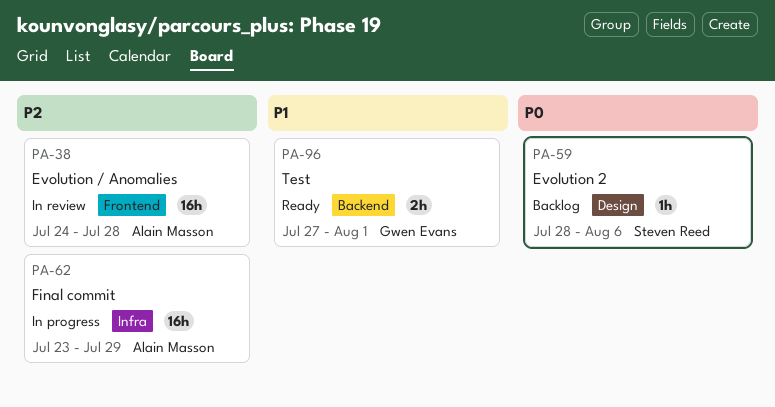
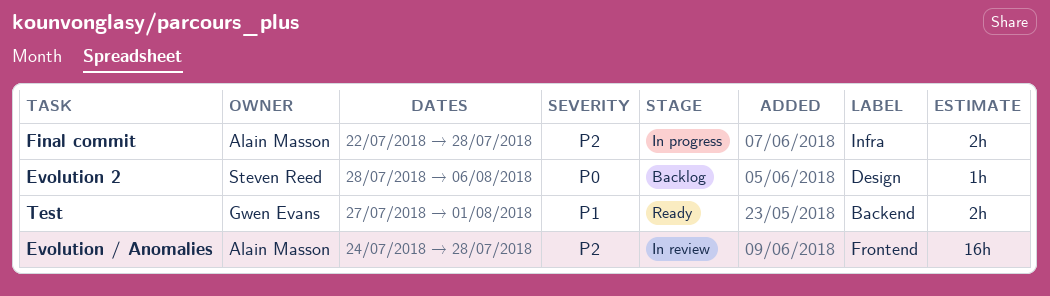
Final commit, estimate: 16h -> 2h
Final commit, start: Jul 23 -> Jul 22
Final commit, due: Jul 29 -> Jul 28

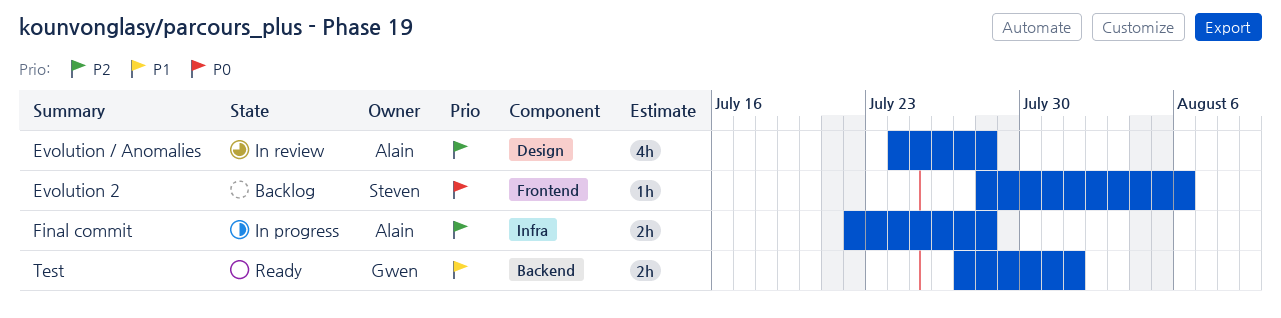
Evolution / Anomalies, label: Frontend -> Design
Evolution / Anomalies, estimate: 16h -> 4h
Evolution 2, label: Design -> Frontend

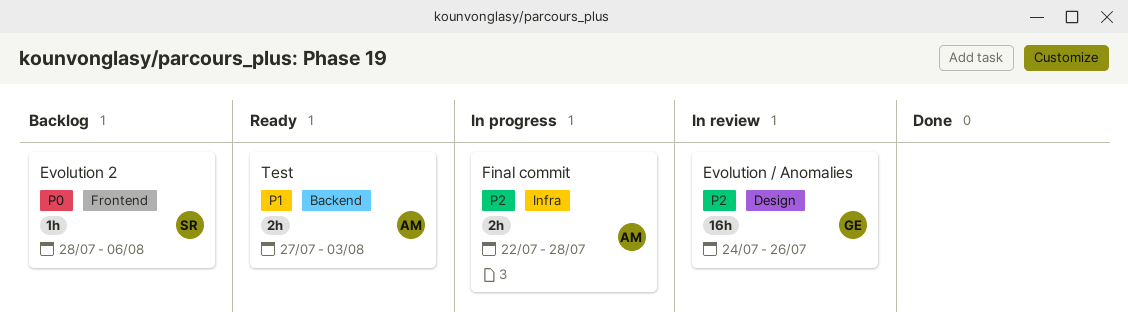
Evolution / Anomalies, owner: Alain -> Gwen
Evolution / Anomalies, estimate: 4h -> 16h
Evolution / Anomalies, due: Jul 28 -> Jul 26
Test, owner: Gwen -> Alain
Test, due: Aug 1 -> Aug 3

